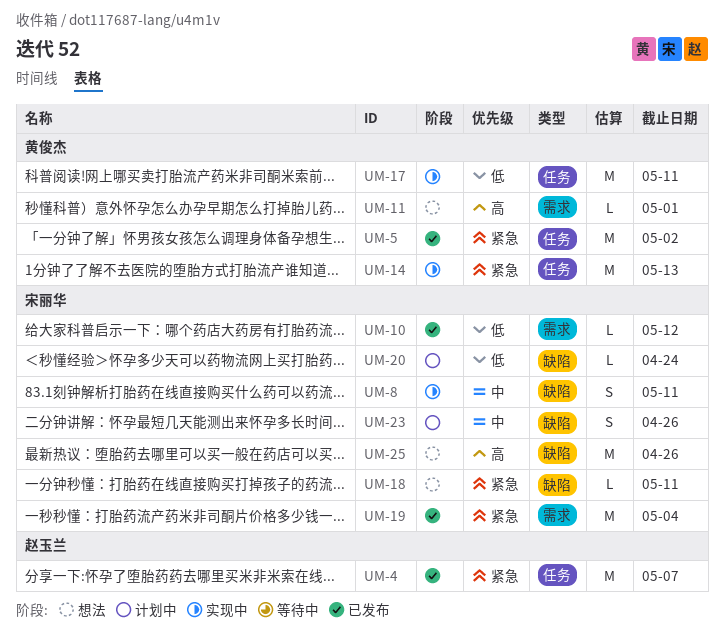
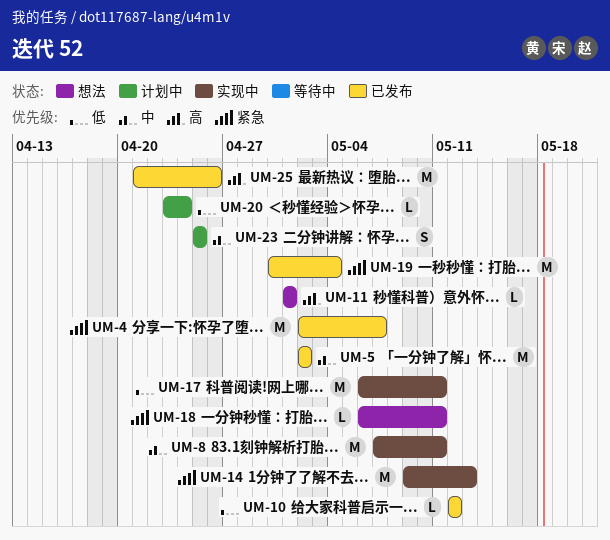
UM-5, priority: 紧急 -> 中
UM-8, estimate: S -> M
UM-23, due: Apr 26 -> Apr 25
UM-25, status: 想法 -> 已发布

